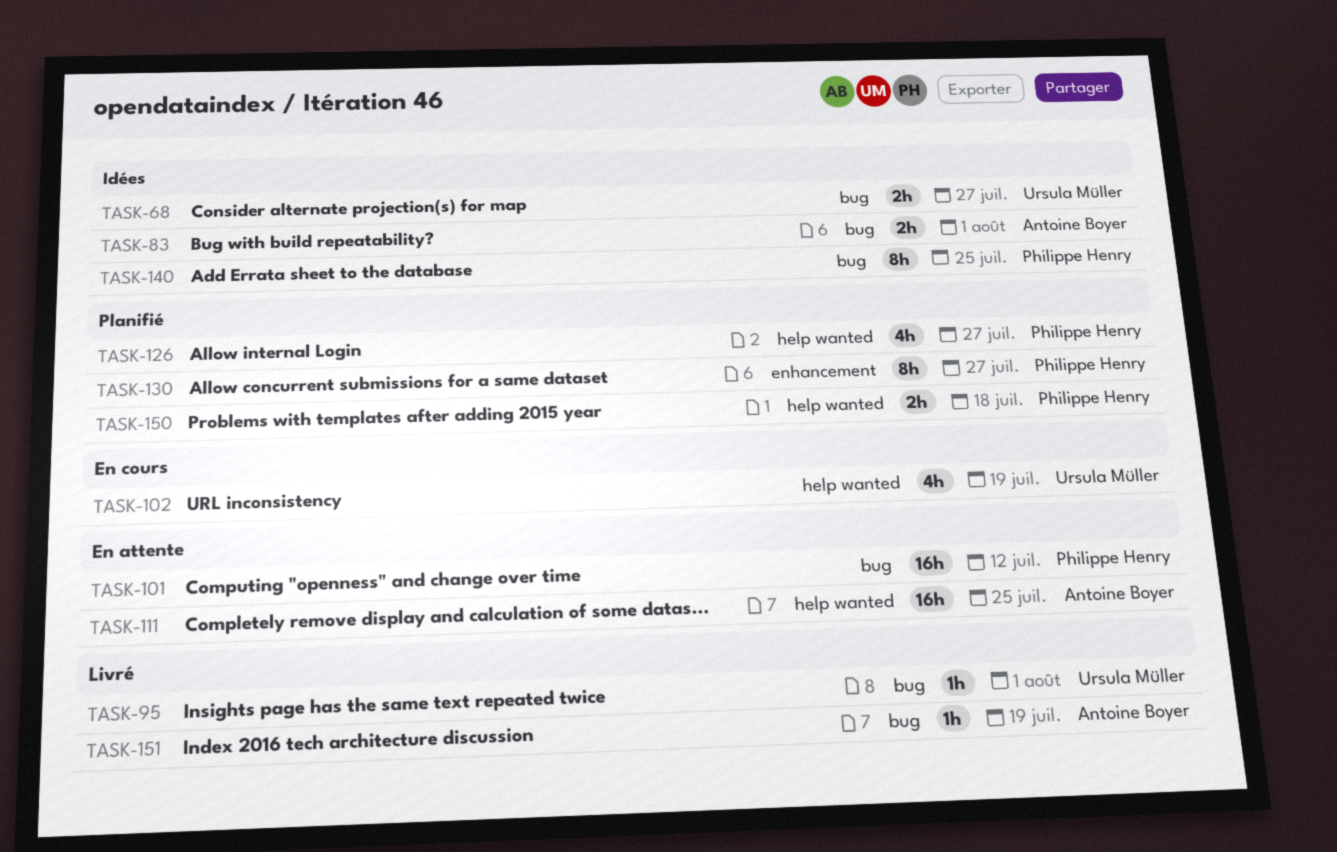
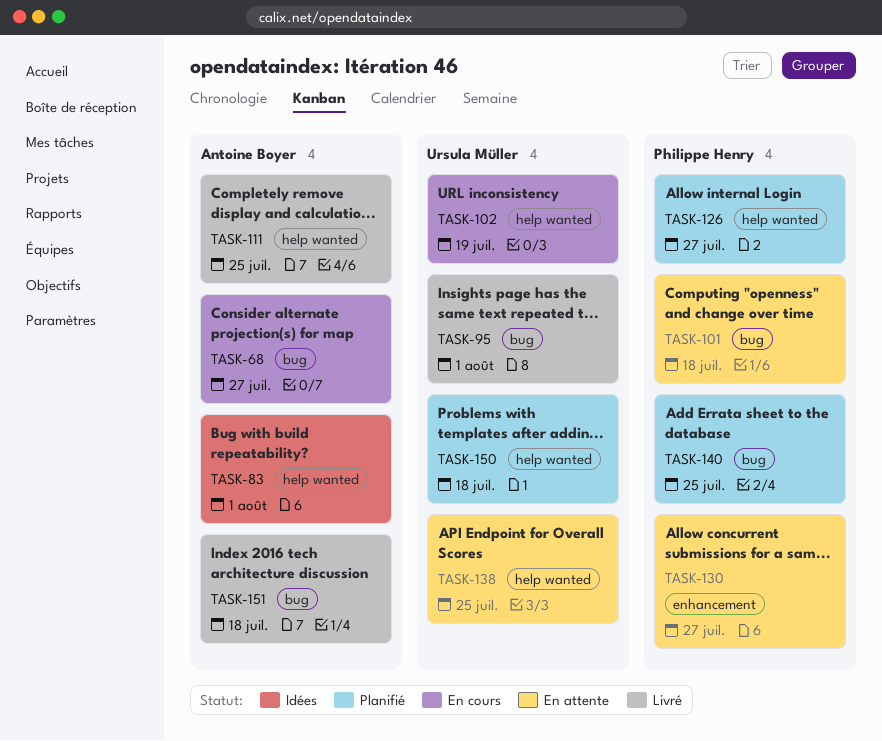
TASK-68, status: Idées -> En cours
TASK-68, owner: Ursula Müller -> Antoine Boyer
TASK-83, label: bug -> help wanted
TASK-101, due: Jul 12 -> Jul 18
TASK-111, status: En attente -> Livré
TASK-130, status: Planifié -> En attente
TASK-138: none -> present
TASK-140, status: Idées -> Planifié
TASK-150, owner: Philippe Henry -> Ursula Müller
TASK-151, due: Jul 19 -> Jul 18

